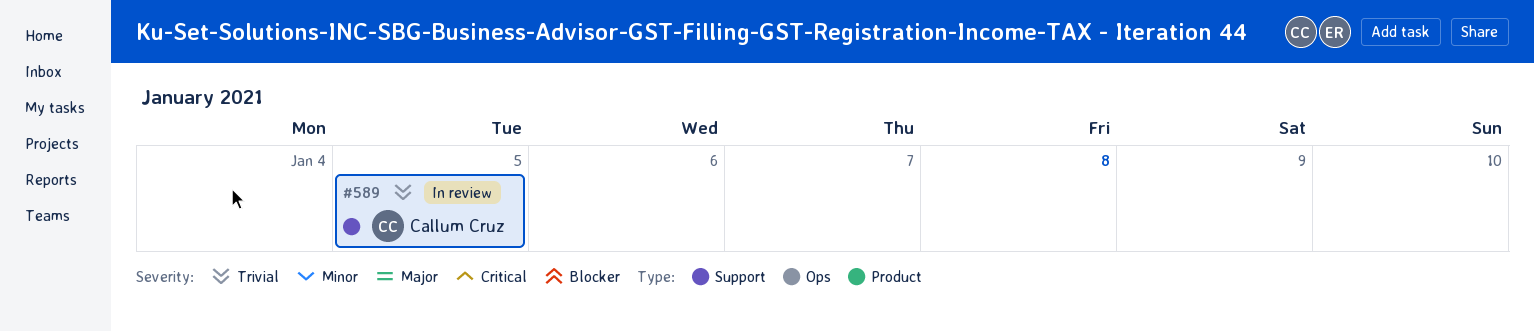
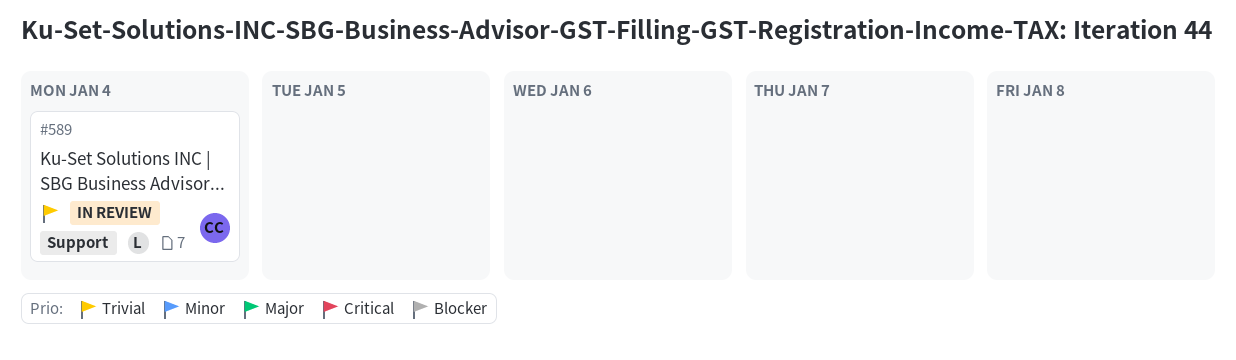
#589, due: Jan 5 -> Jan 4

